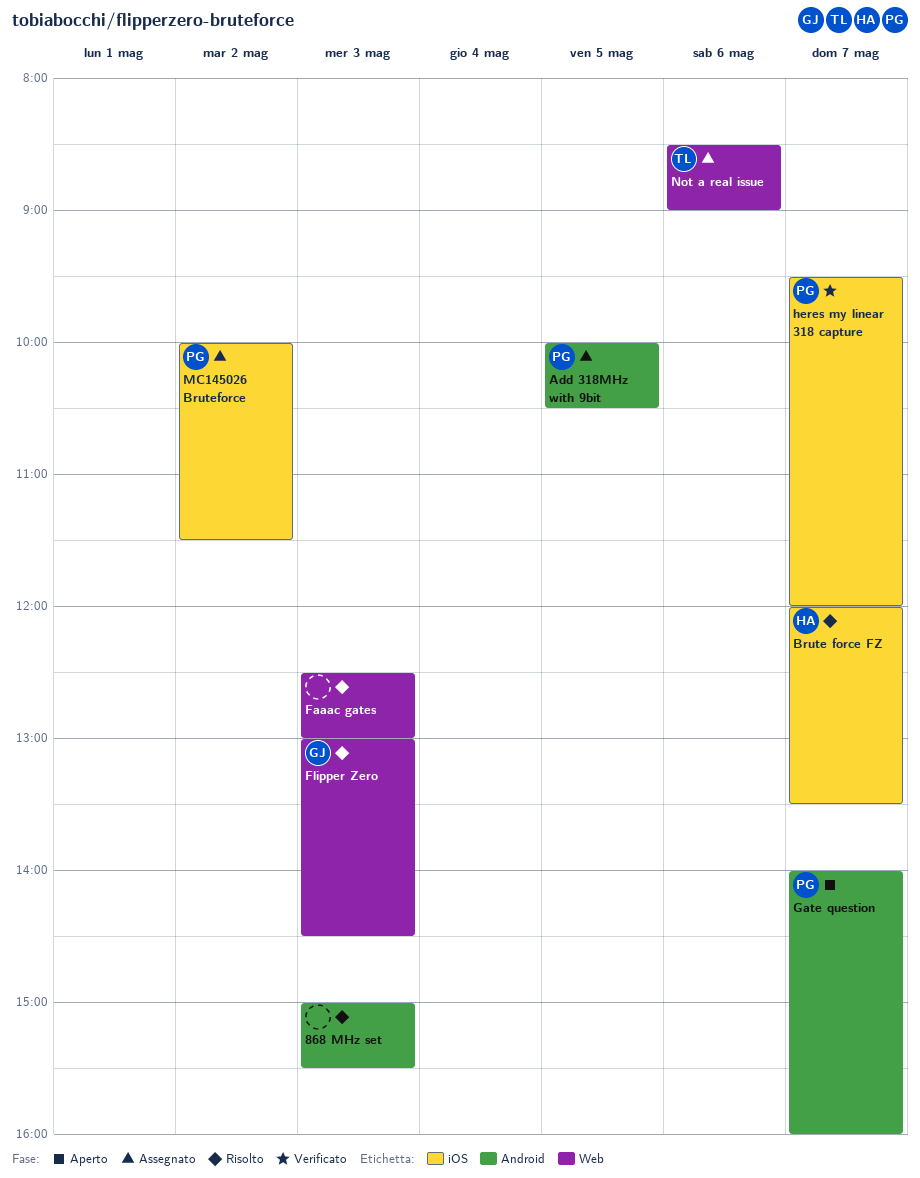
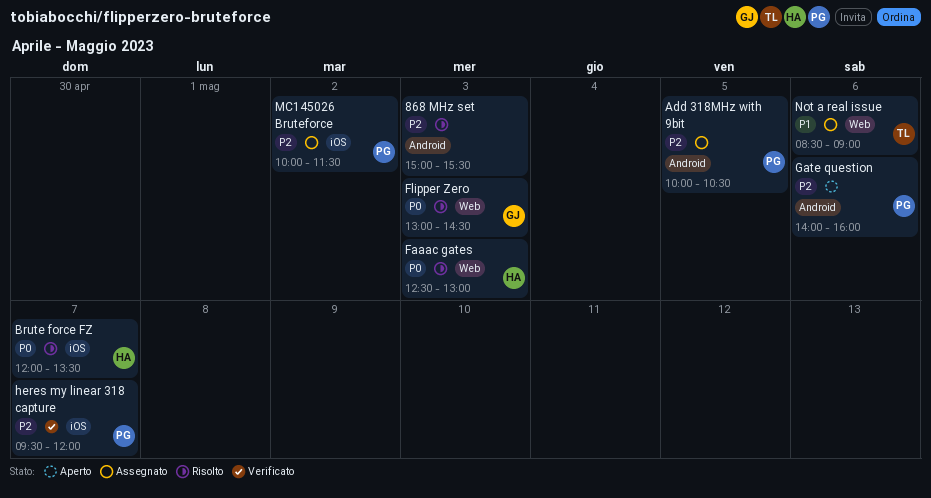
Faaac gates, owner: none -> HA
Gate question, day: May 7 -> May 6

